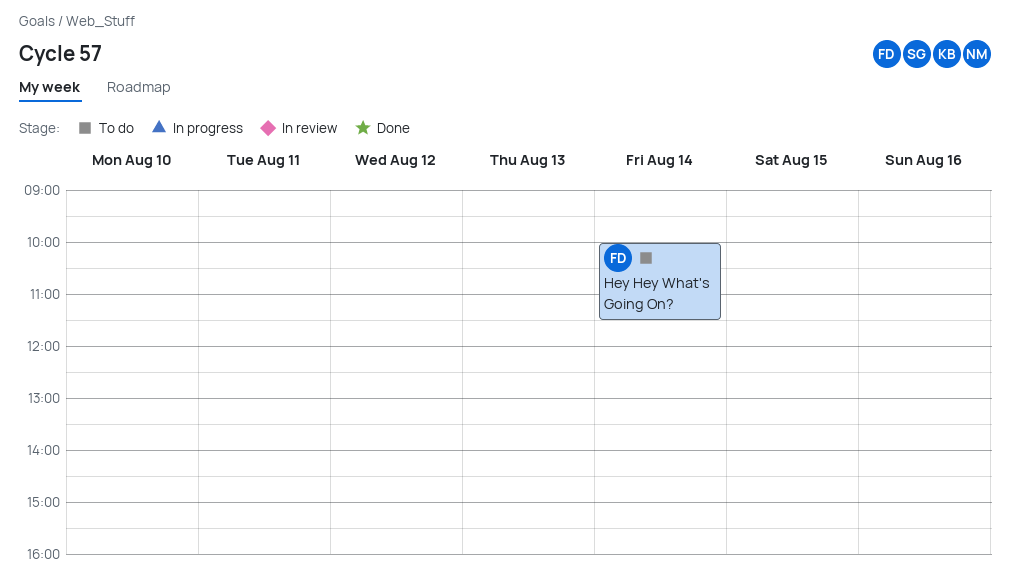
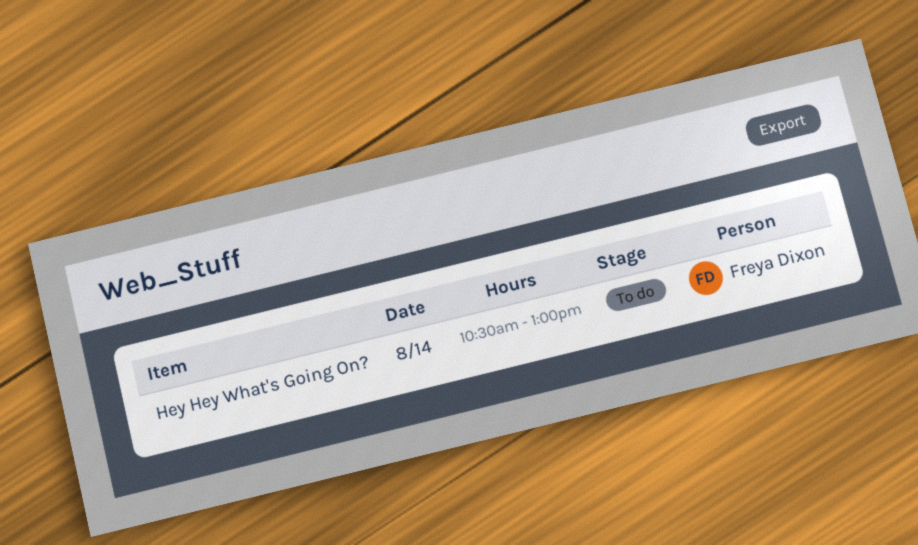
Hey Hey What's Going On?, begins: 10:00 -> 10:30
Hey Hey What's Going On?, ends: 11:30 -> 13:00

